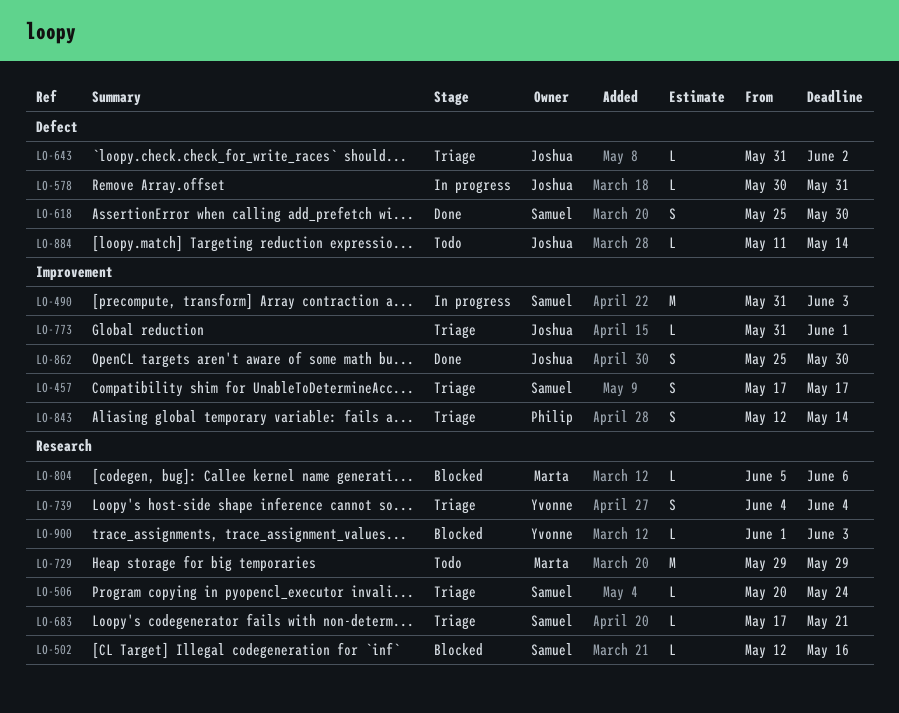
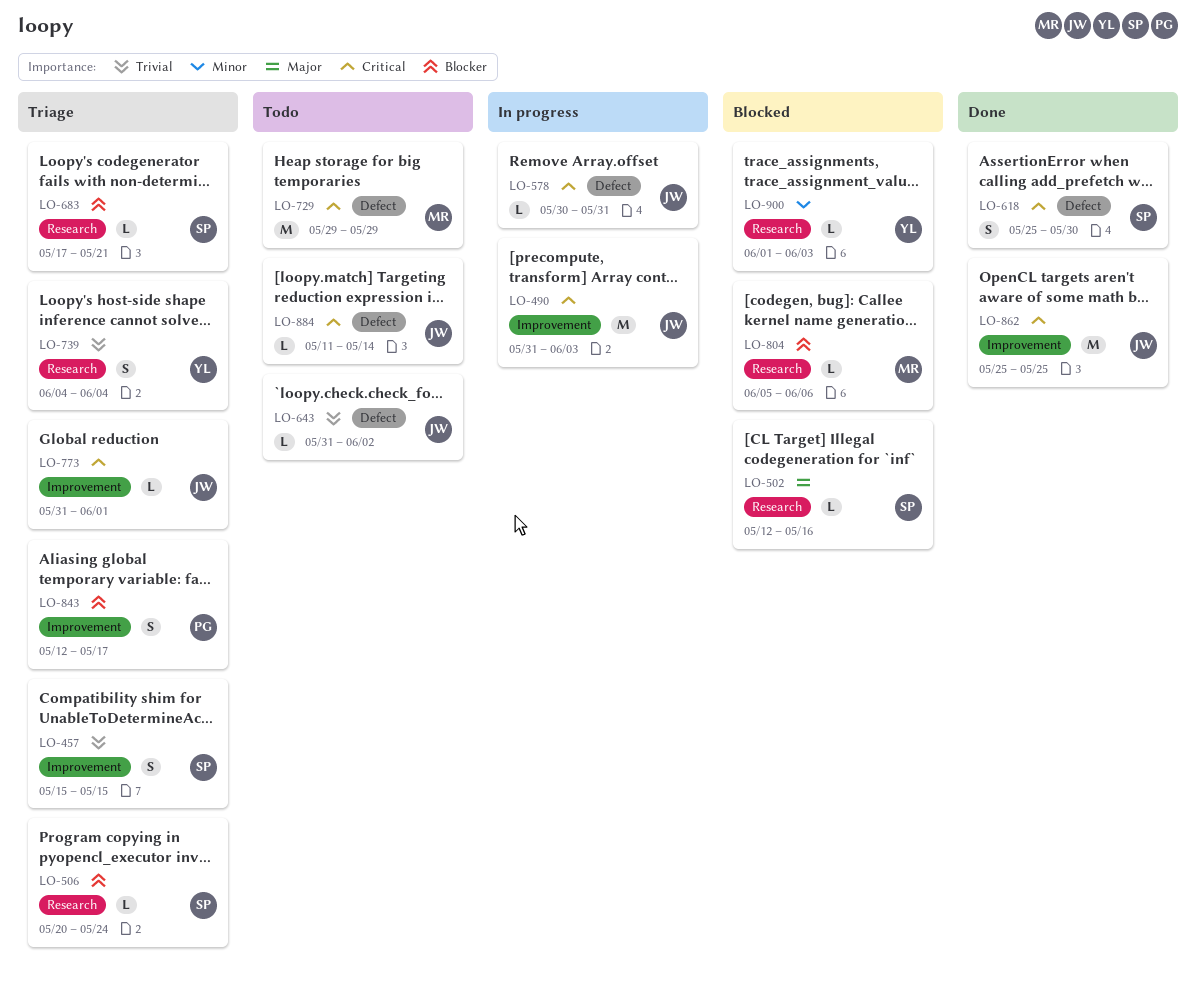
LO-457, start: May 17 -> May 15
LO-457, due: May 17 -> May 15
LO-490, owner: Samuel -> Joshua
LO-643, status: Triage -> Todo
LO-729, label: Research -> Defect
LO-843, due: May 14 -> May 17
LO-862, estimate: S -> M
LO-862, due: May 30 -> May 25

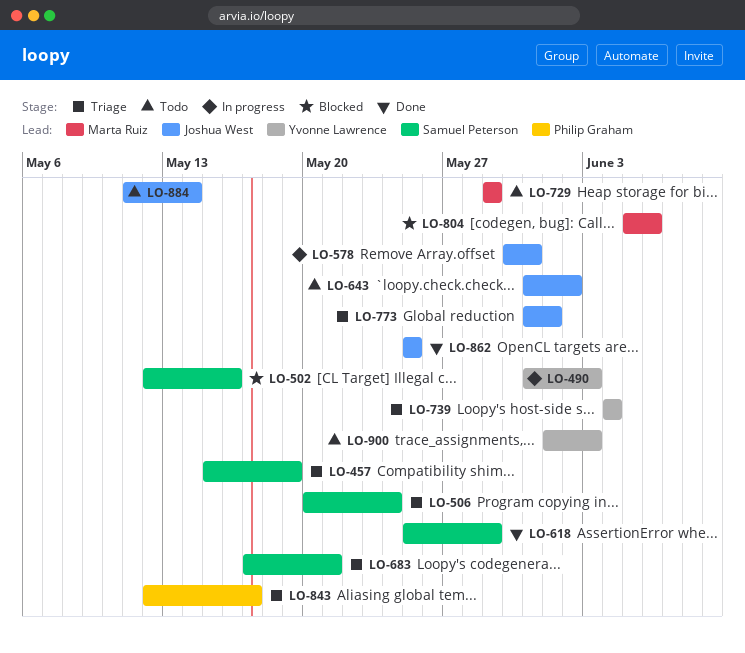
LO-457, due: May 15 -> May 19
LO-490, owner: Joshua West -> Yvonne Lawrence
LO-618, due: May 30 -> May 29
LO-900, status: Blocked -> Todo

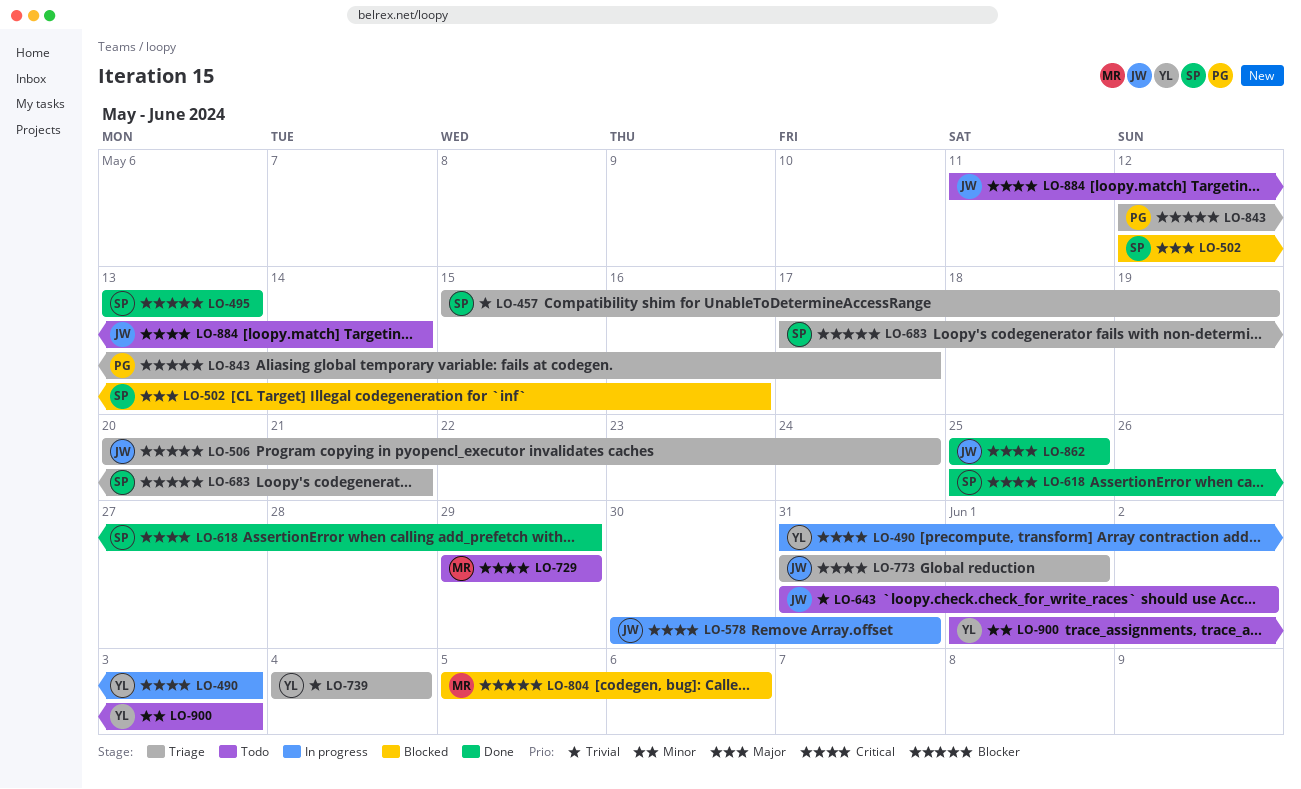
LO-495: none -> present
LO-506, owner: Samuel Peterson -> Joshua West

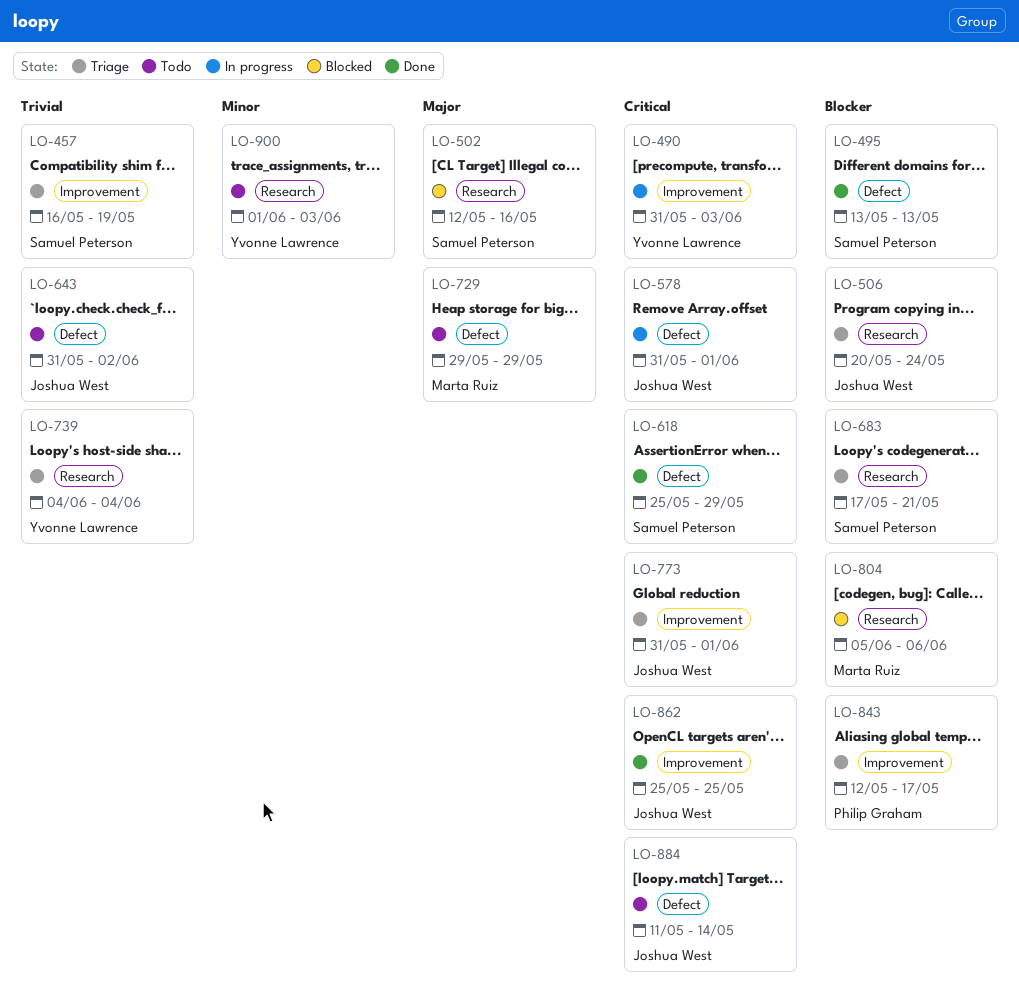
LO-457, start: May 15 -> May 16
LO-578, start: May 30 -> May 31
LO-578, due: May 31 -> Jun 1
LO-729, priority: Critical -> Major

